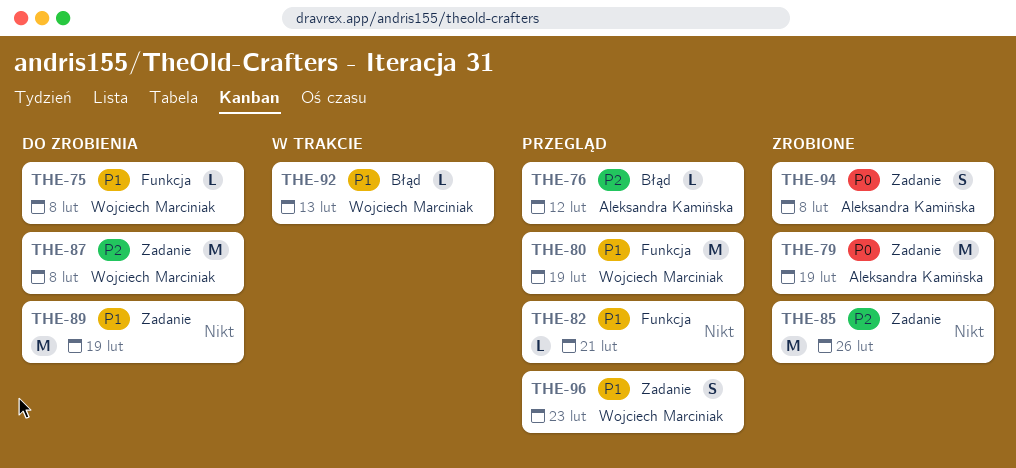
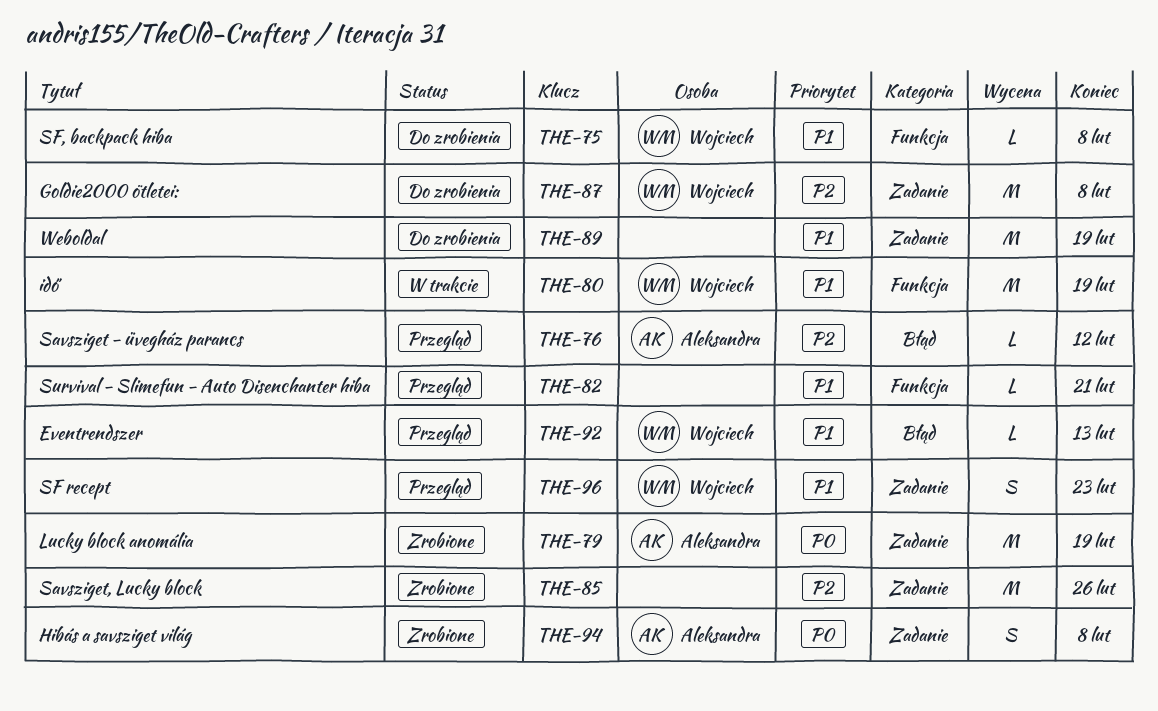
THE-80, status: Przegląd -> W trakcie
THE-92, status: W trakcie -> Przegląd

